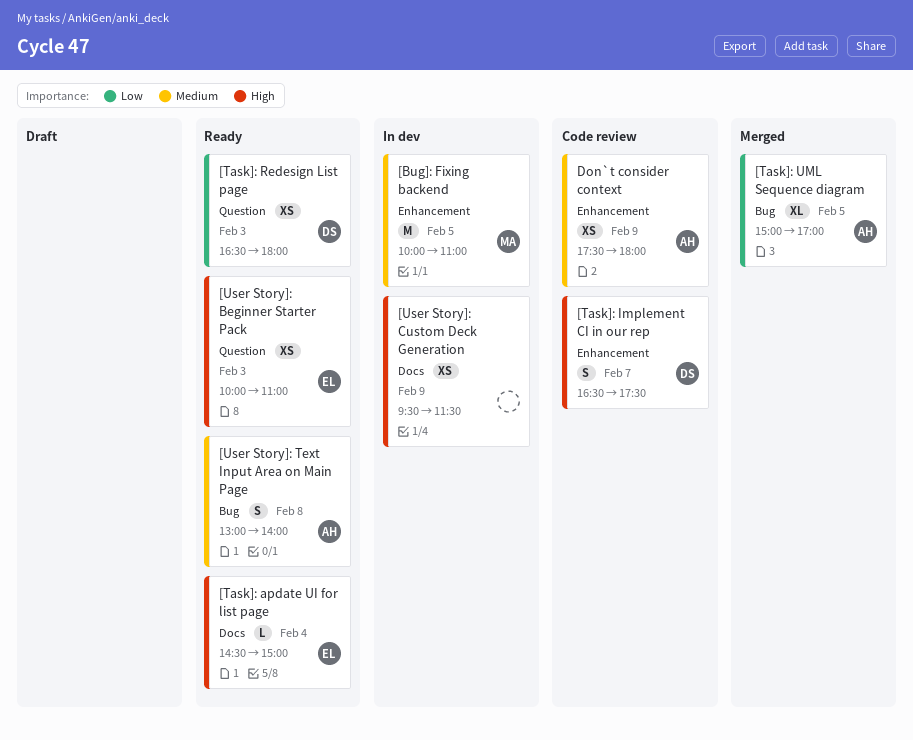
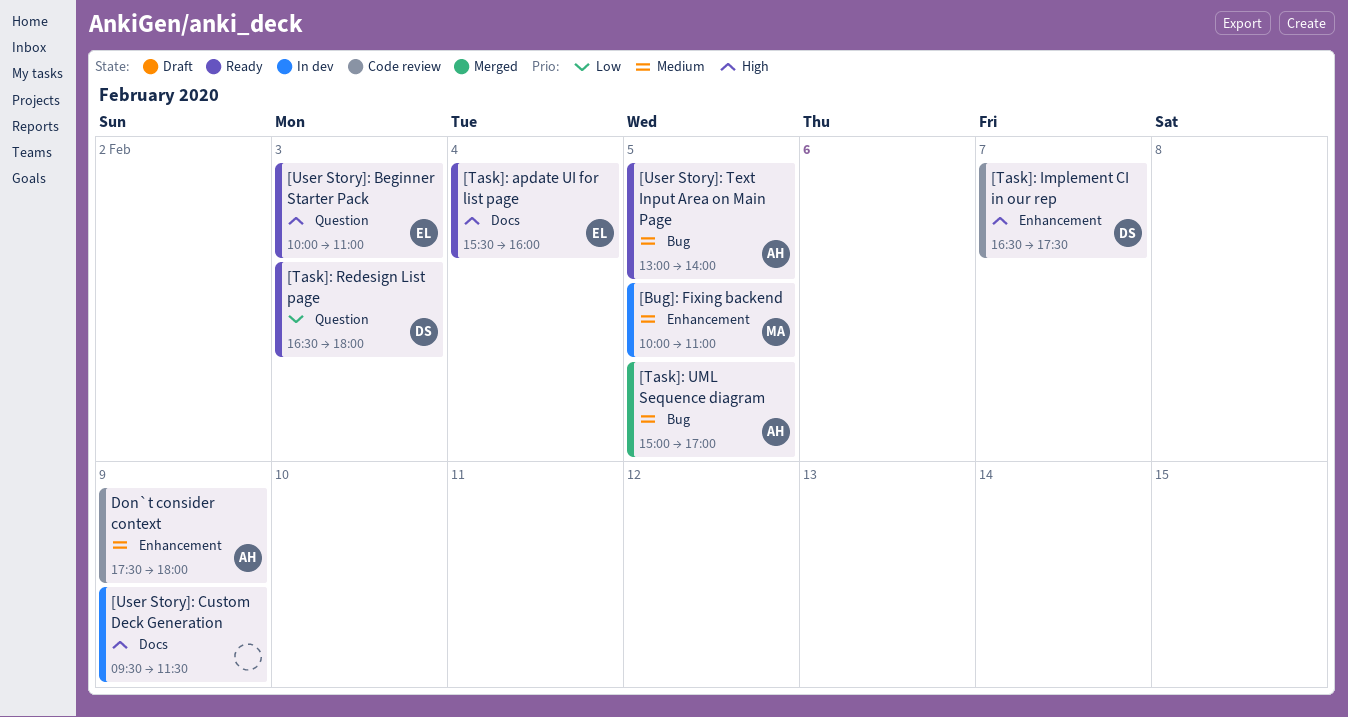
[Task]: apdate UI for list page, begins: 14:30 -> 15:30
[Task]: apdate UI for list page, ends: 15:00 -> 16:00
[Task]: UML Sequence diagram, priority: Low -> Medium
[User Story]: Text Input Area on Main Page, day: Feb 8 -> Feb 5

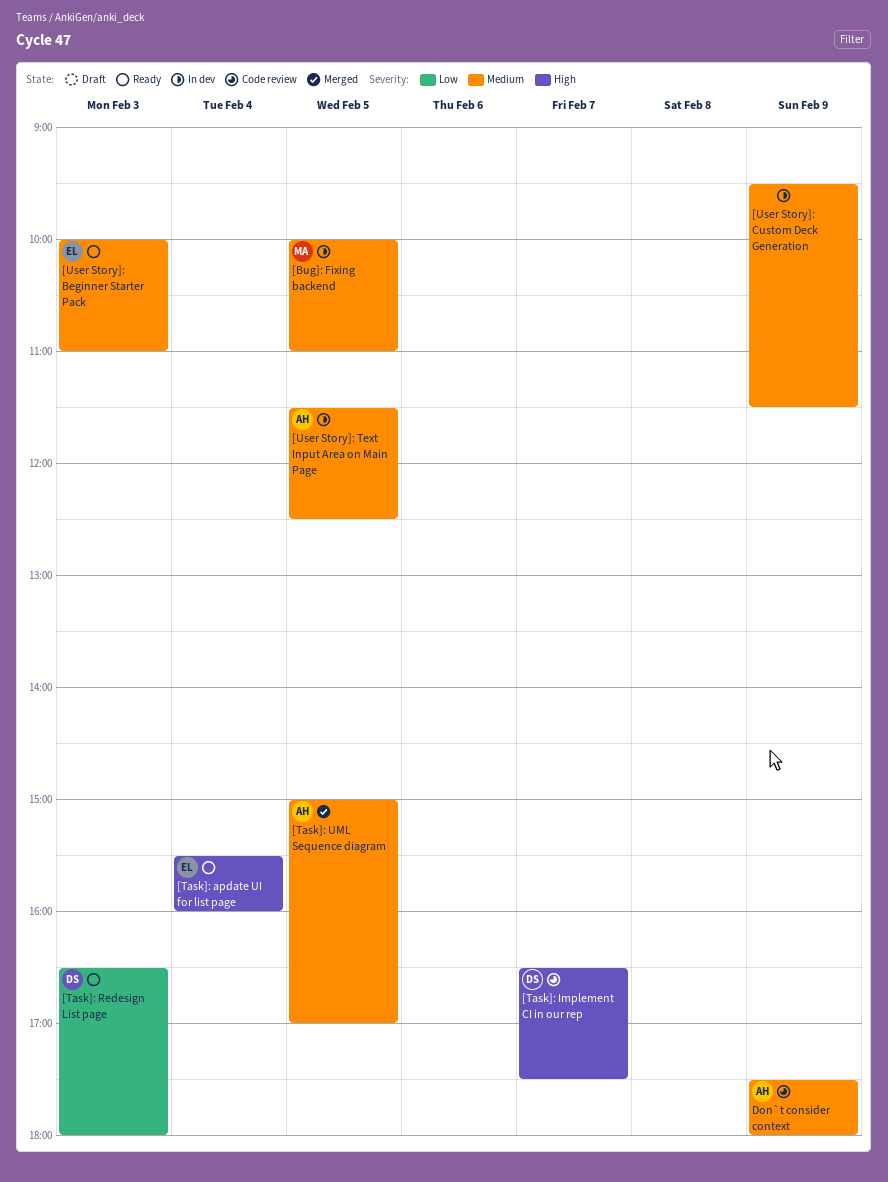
[User Story]: Beginner Starter Pack, priority: High -> Medium
[User Story]: Custom Deck Generation, priority: High -> Medium
[User Story]: Text Input Area on Main Page, status: Ready -> In dev
[User Story]: Text Input Area on Main Page, begins: 13:00 -> 11:30
[User Story]: Text Input Area on Main Page, ends: 14:00 -> 12:30

